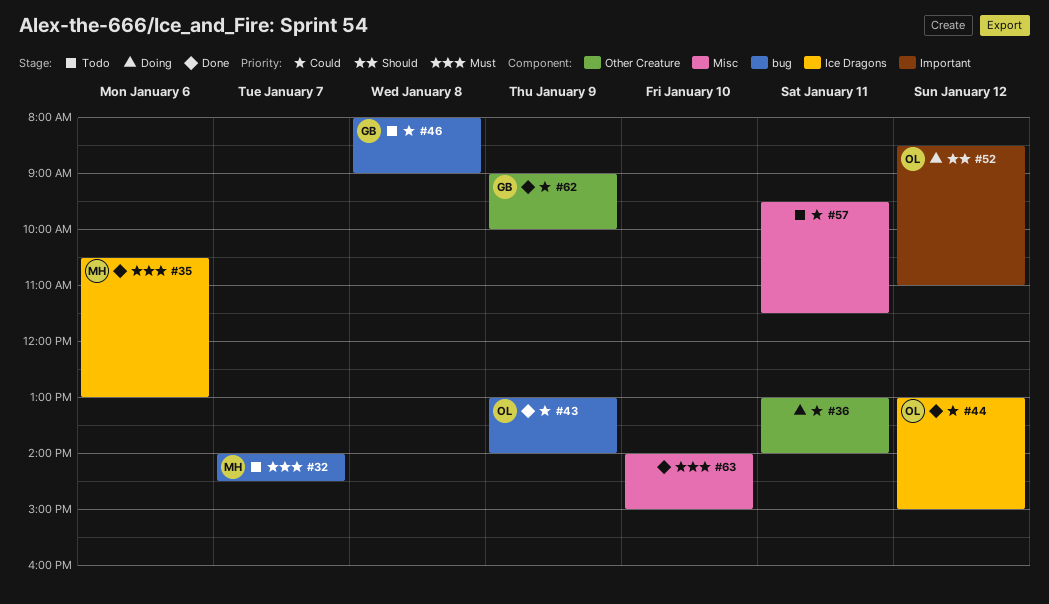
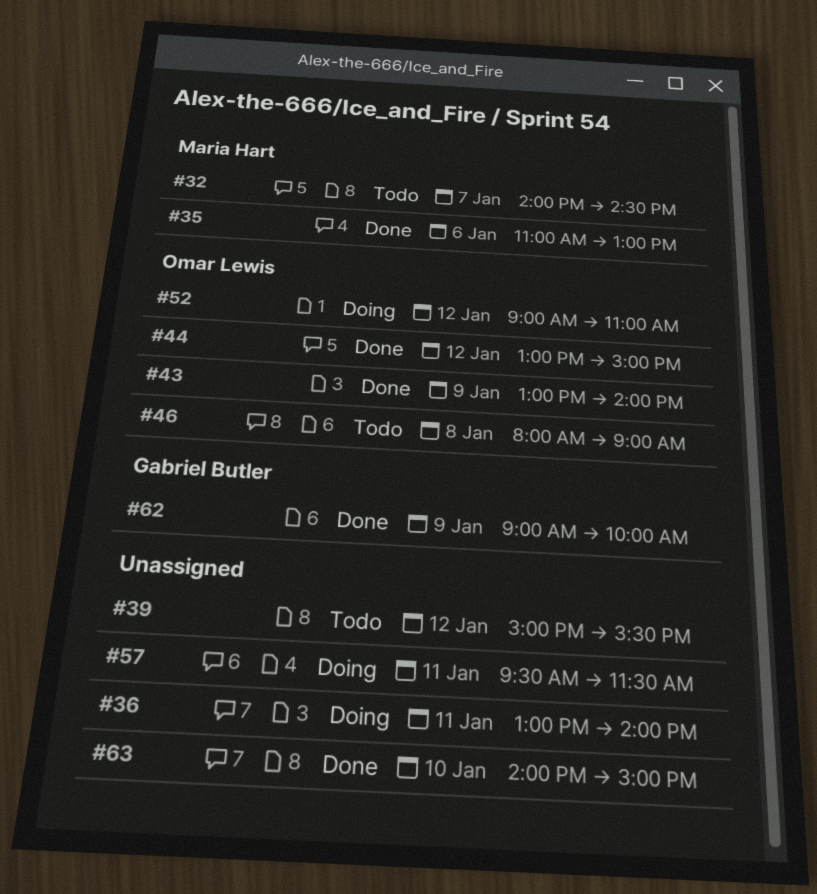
#35, begins: 10:30 -> 11:00
#39: none -> present
#46, owner: Gabriel Butler -> Omar Lewis
#52, begins: 08:30 -> 09:00
#57, status: Todo -> Doing

